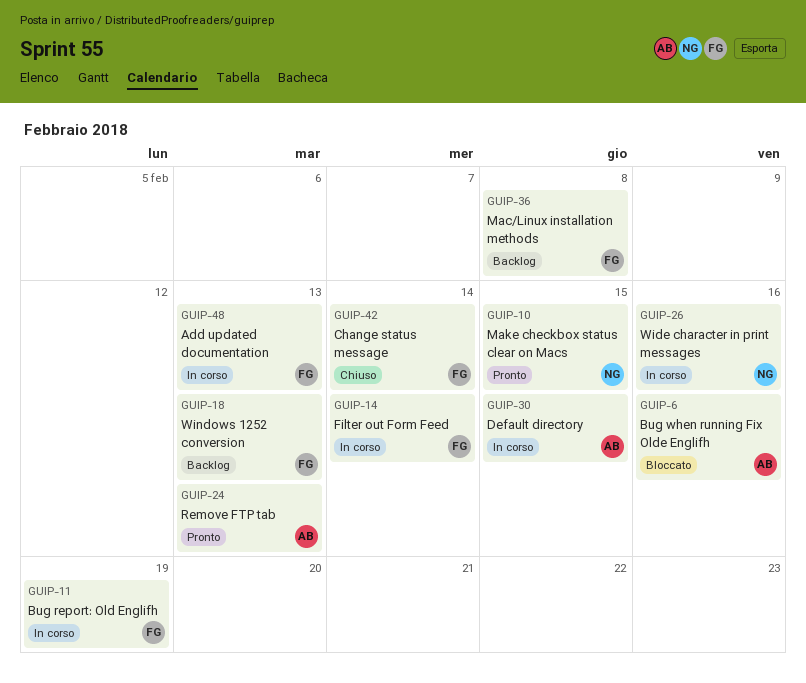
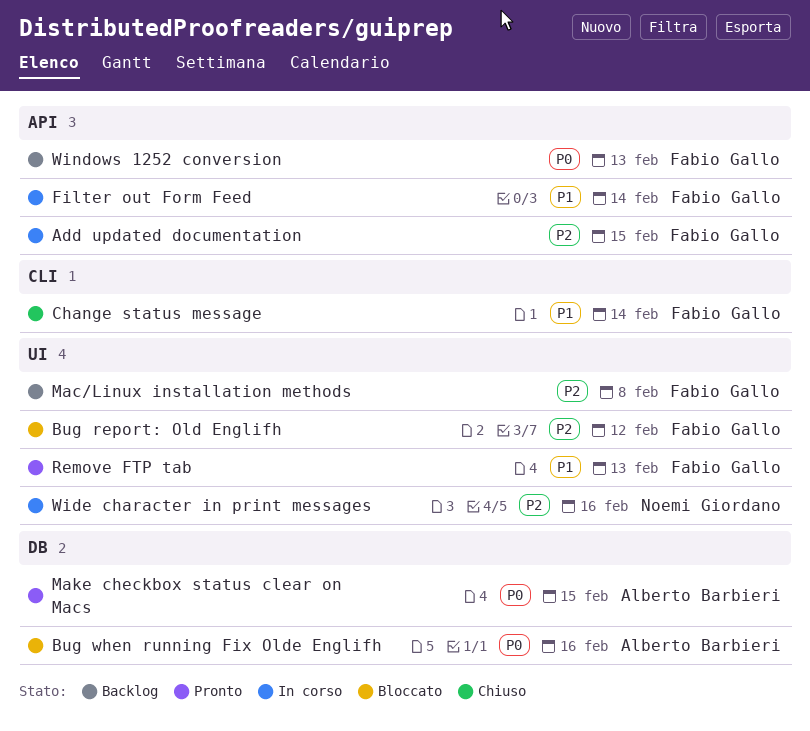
Add updated documentation, due: Feb 13 -> Feb 15
Bug report: Old Englifh, status: In corso -> Bloccato
Bug report: Old Englifh, due: Feb 19 -> Feb 12
Default directory: present -> none
Make checkbox status clear on Macs, owner: Noemi Giordano -> Alberto Barbieri
Remove FTP tab, owner: Alberto Barbieri -> Fabio Gallo

